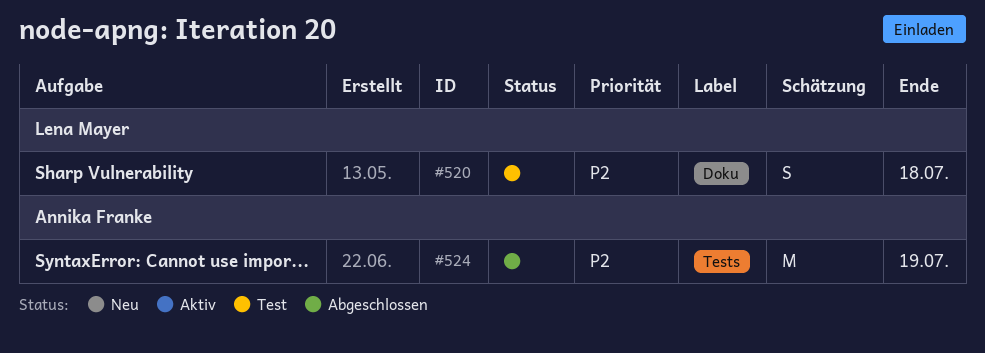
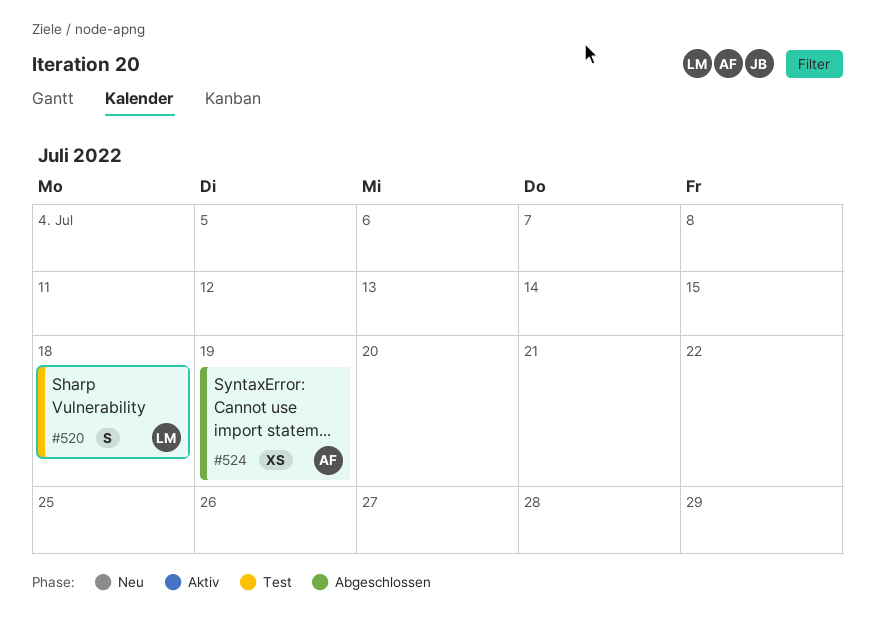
#524, estimate: M -> XS

